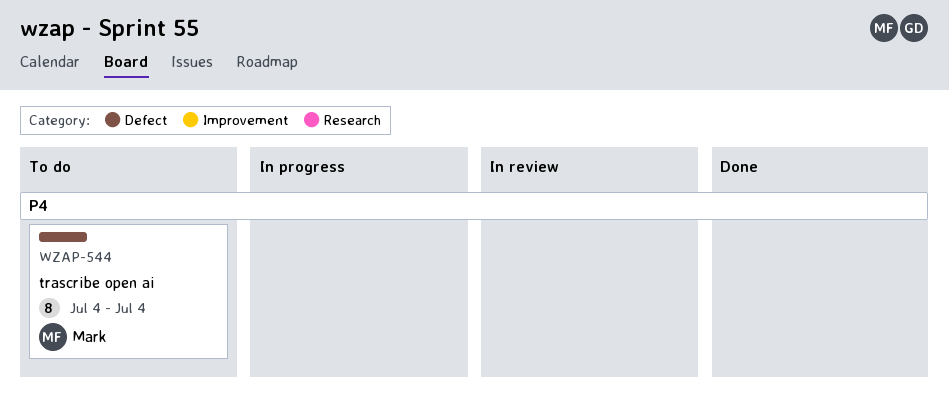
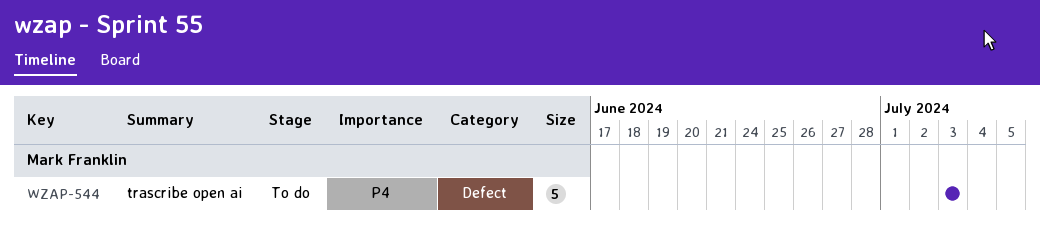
WZAP-544, estimate: 8 -> 5
WZAP-544, start: Jul 4 -> Jul 3
WZAP-544, due: Jul 4 -> Jul 3

